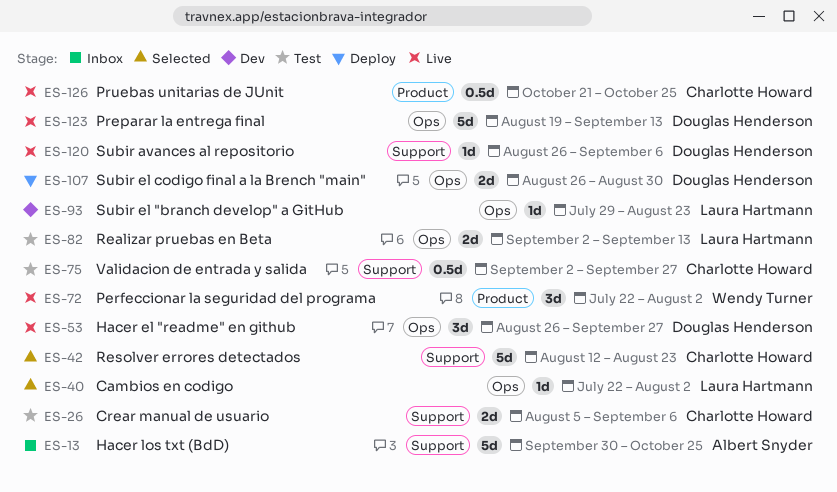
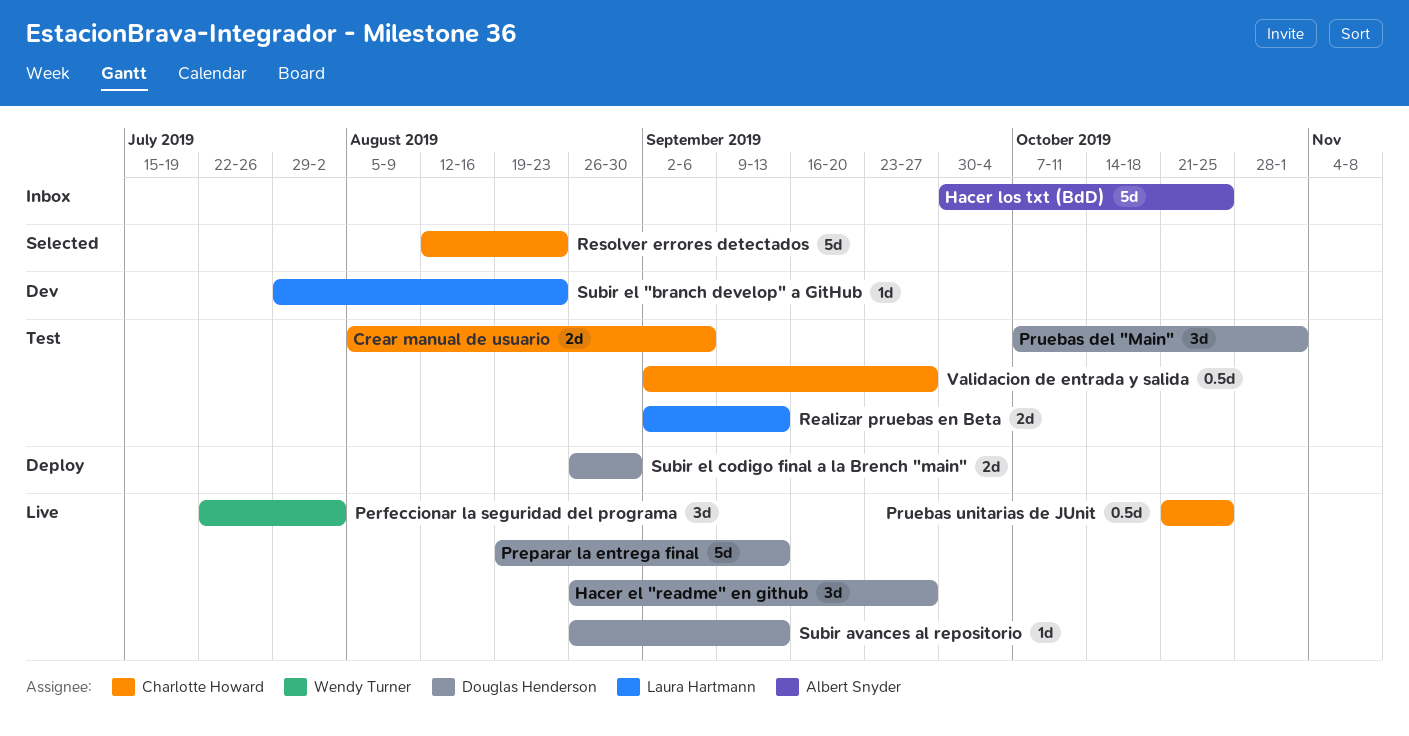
Cambios en codigo: present -> none
Pruebas del "Main": none -> present
Subir avances al repositorio, due: Sep 6 -> Sep 13

